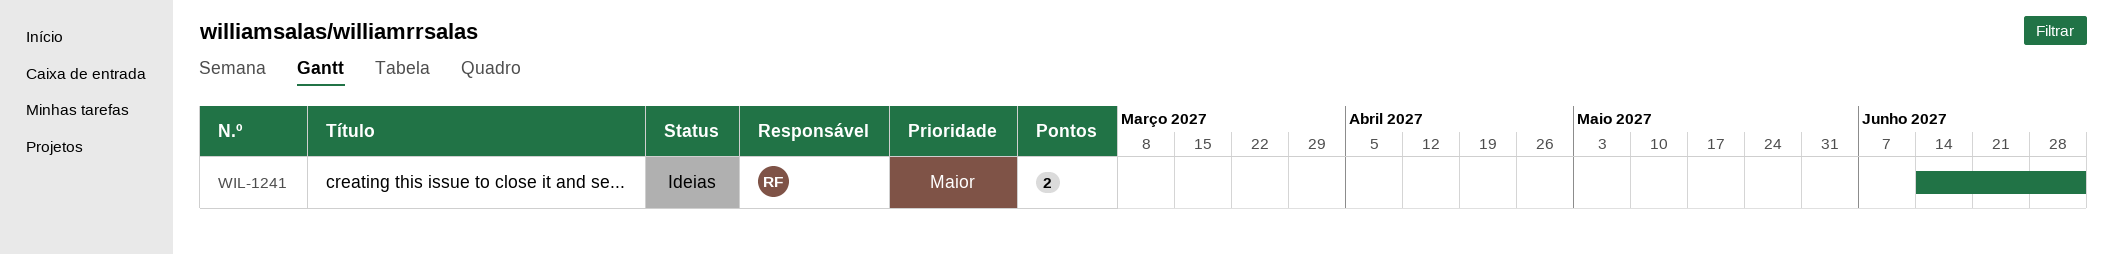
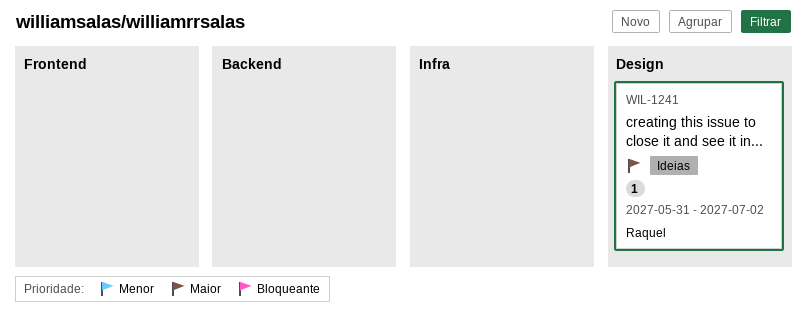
WIL-1241, estimate: 2 -> 1
WIL-1241, start: Jun 14 -> May 31

